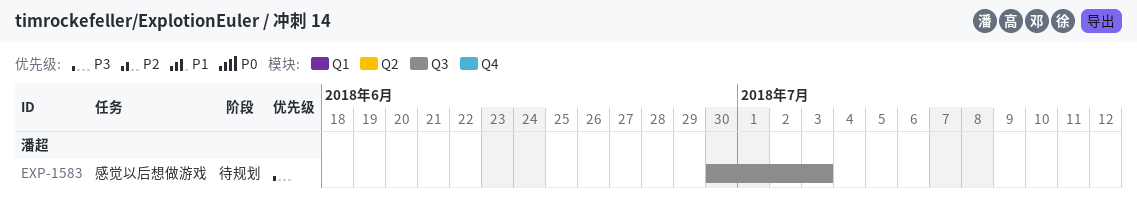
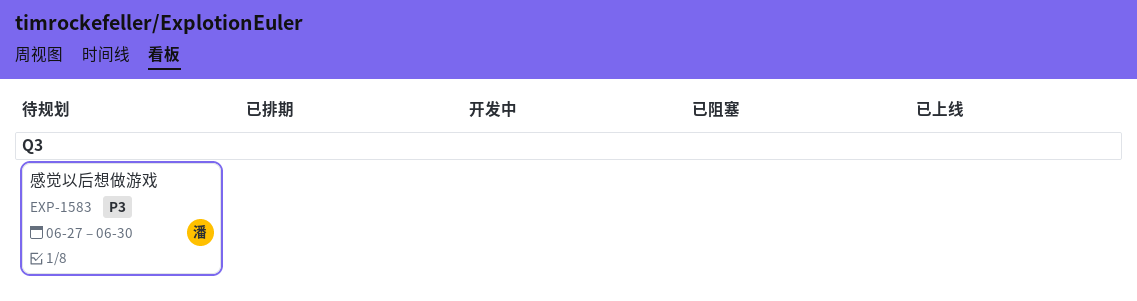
EXP-1583, start: Jun 30 -> Jun 27
EXP-1583, due: Jul 3 -> Jun 30

